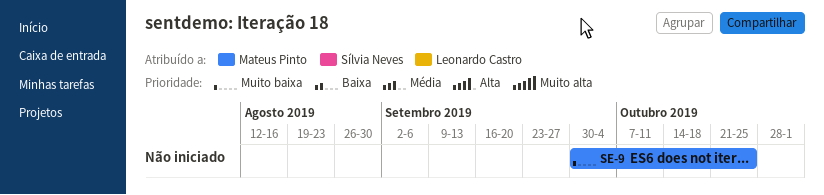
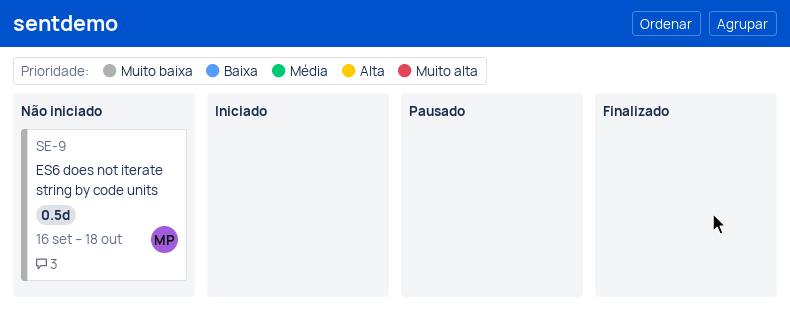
SE-9, start: Sep 30 -> Sep 16
SE-9, due: Oct 25 -> Oct 18

